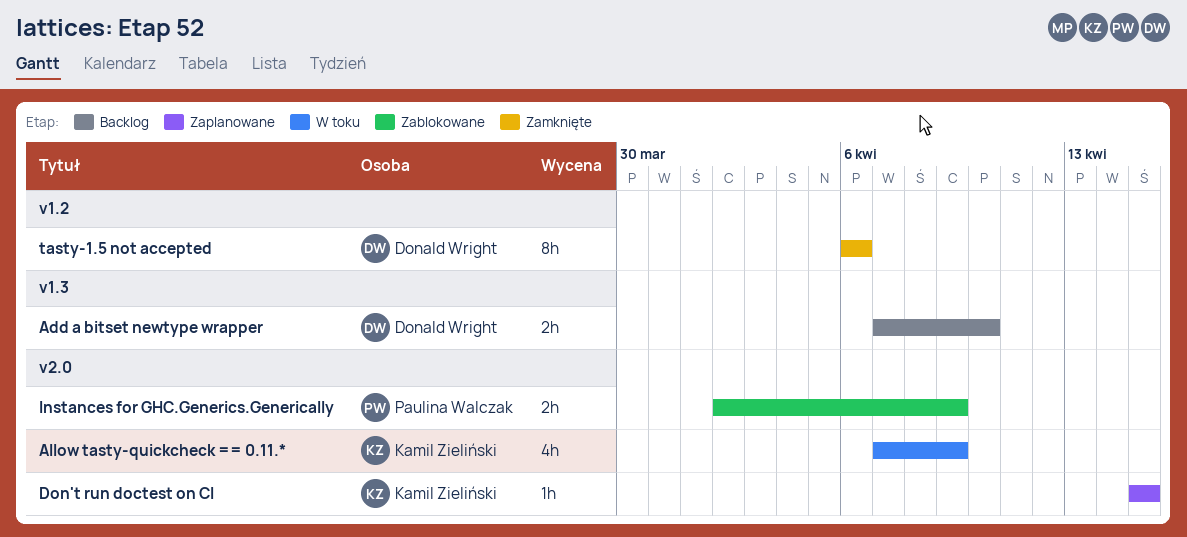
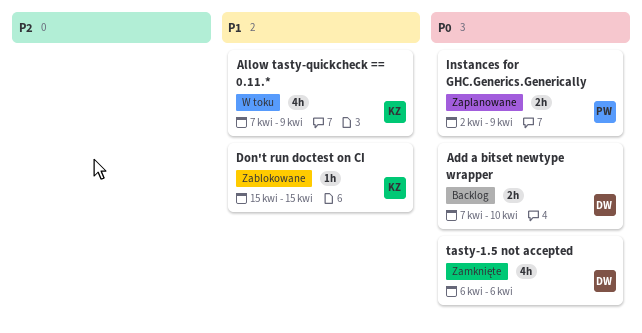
Don't run doctest on CI, status: Zaplanowane -> Zablokowane
Instances for GHC.Generics.Generically, status: Zablokowane -> Zaplanowane
tasty-1.5 not accepted, estimate: 8h -> 4h

